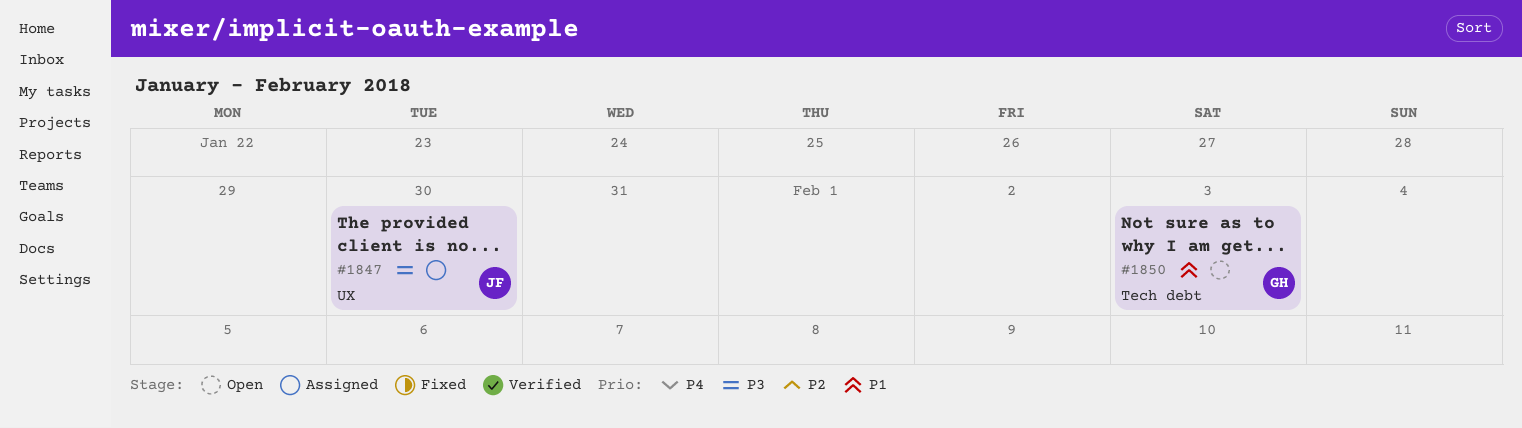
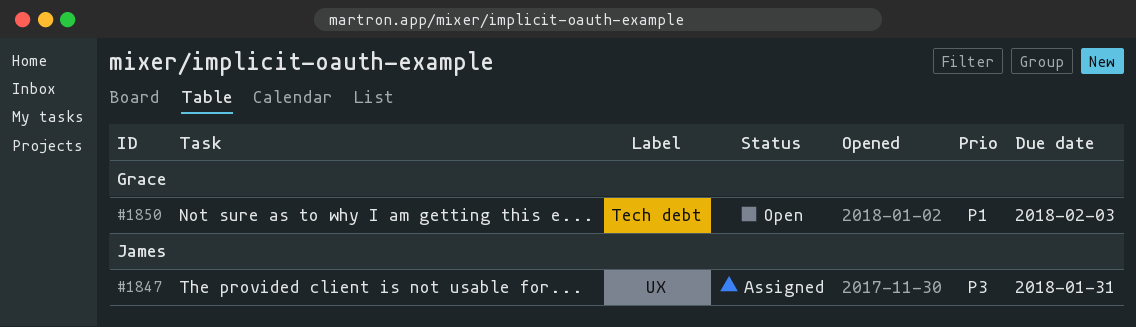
#1847, due: Jan 30 -> Jan 31

